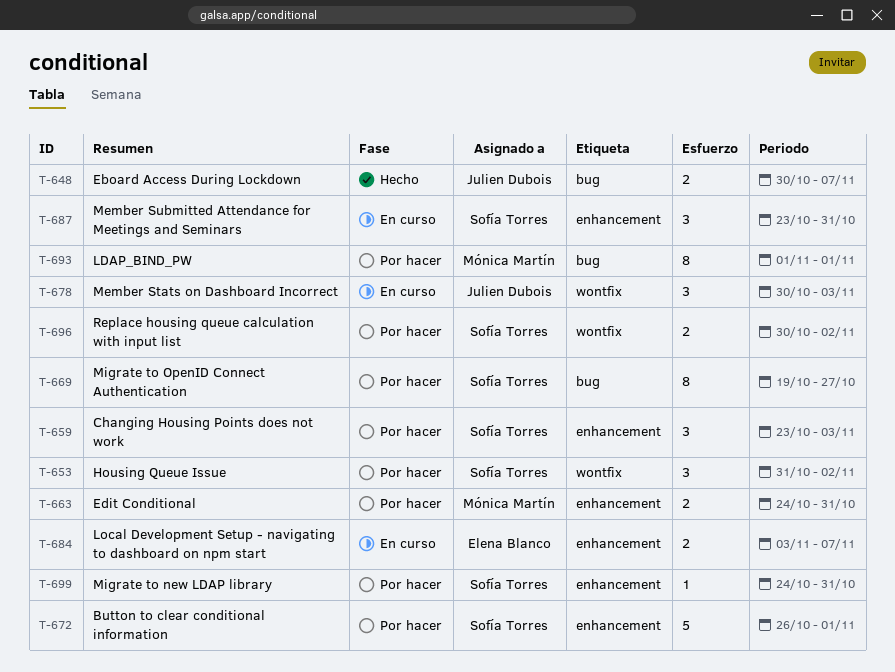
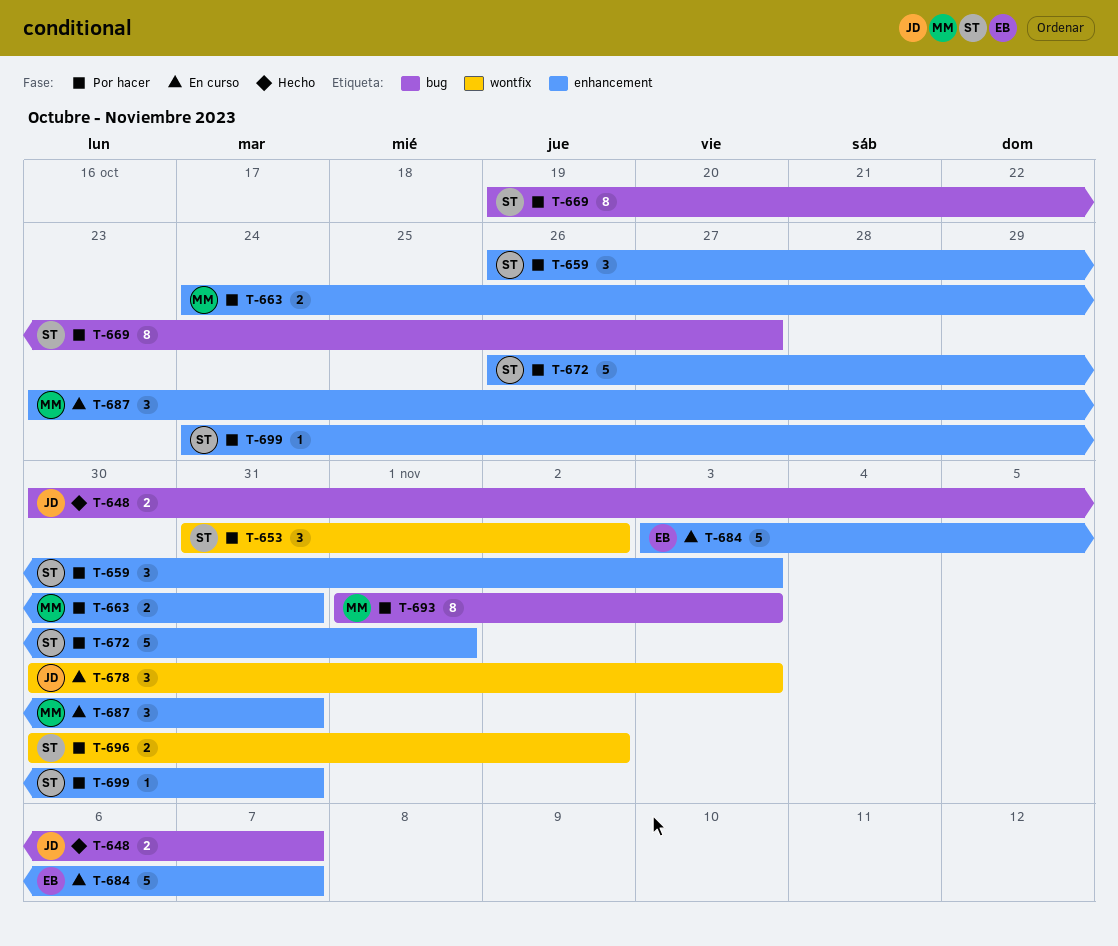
T-659, start: Oct 23 -> Oct 26
T-684, estimate: 2 -> 5
T-687, owner: Sofía Torres -> Mónica Martín
T-693, due: Nov 1 -> Nov 3

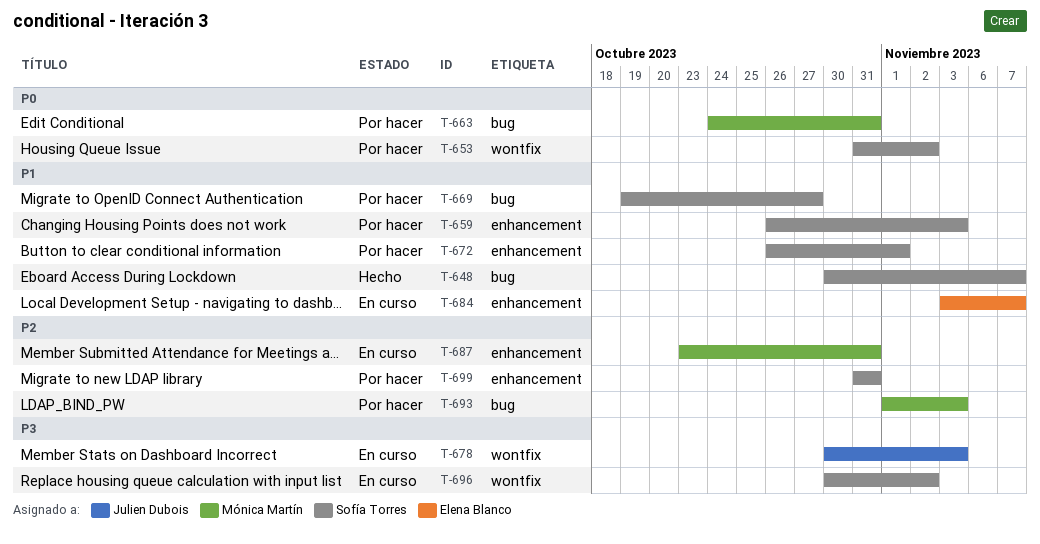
T-648, owner: Julien Dubois -> Sofía Torres
T-663, label: enhancement -> bug
T-696, status: Por hacer -> En curso
T-699, start: Oct 24 -> Oct 31

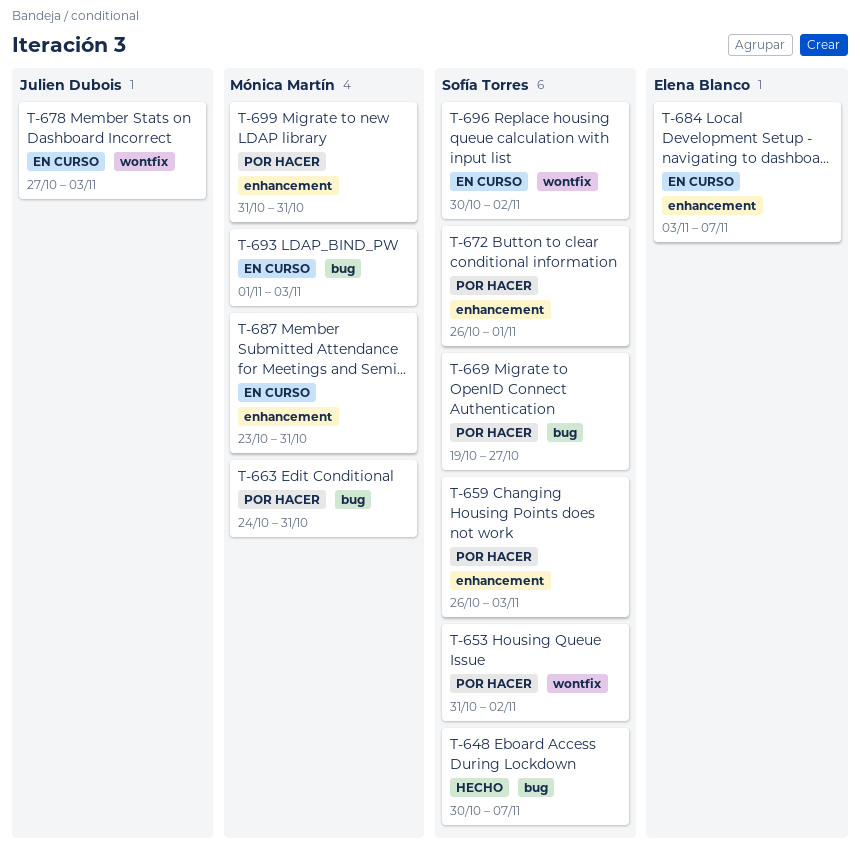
T-678, start: Oct 30 -> Oct 27
T-693, status: Por hacer -> En curso
T-699, owner: Sofía Torres -> Mónica Martín

